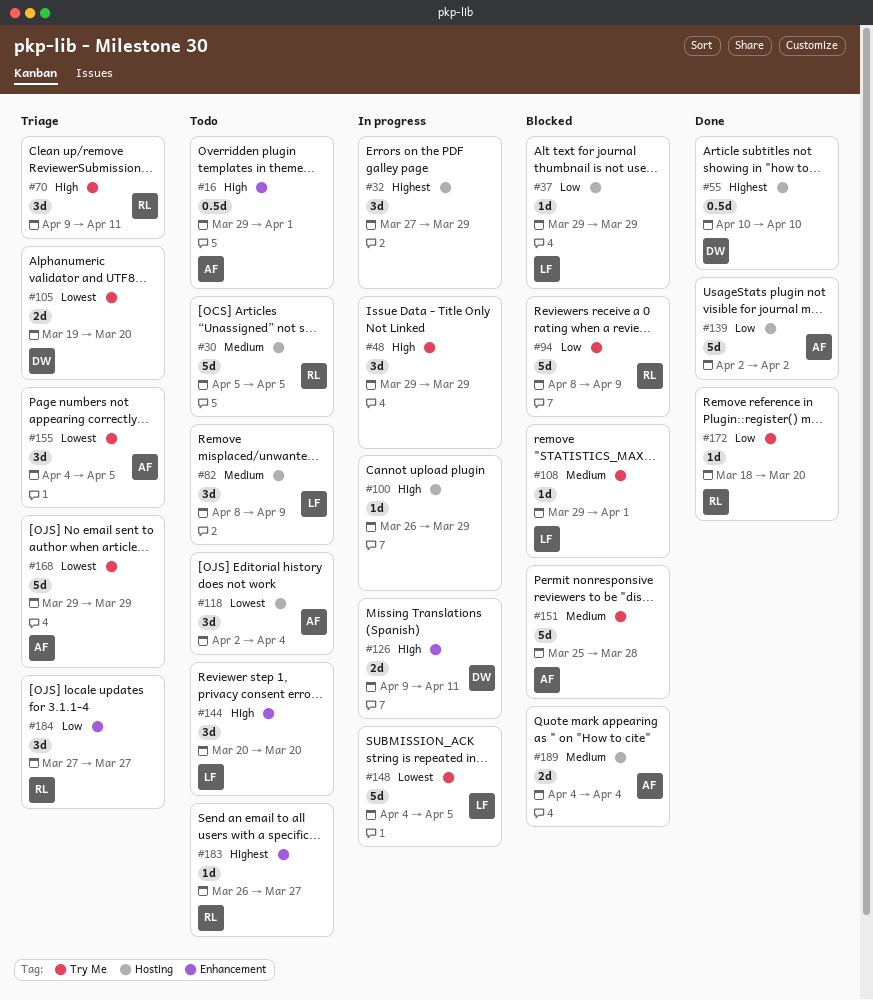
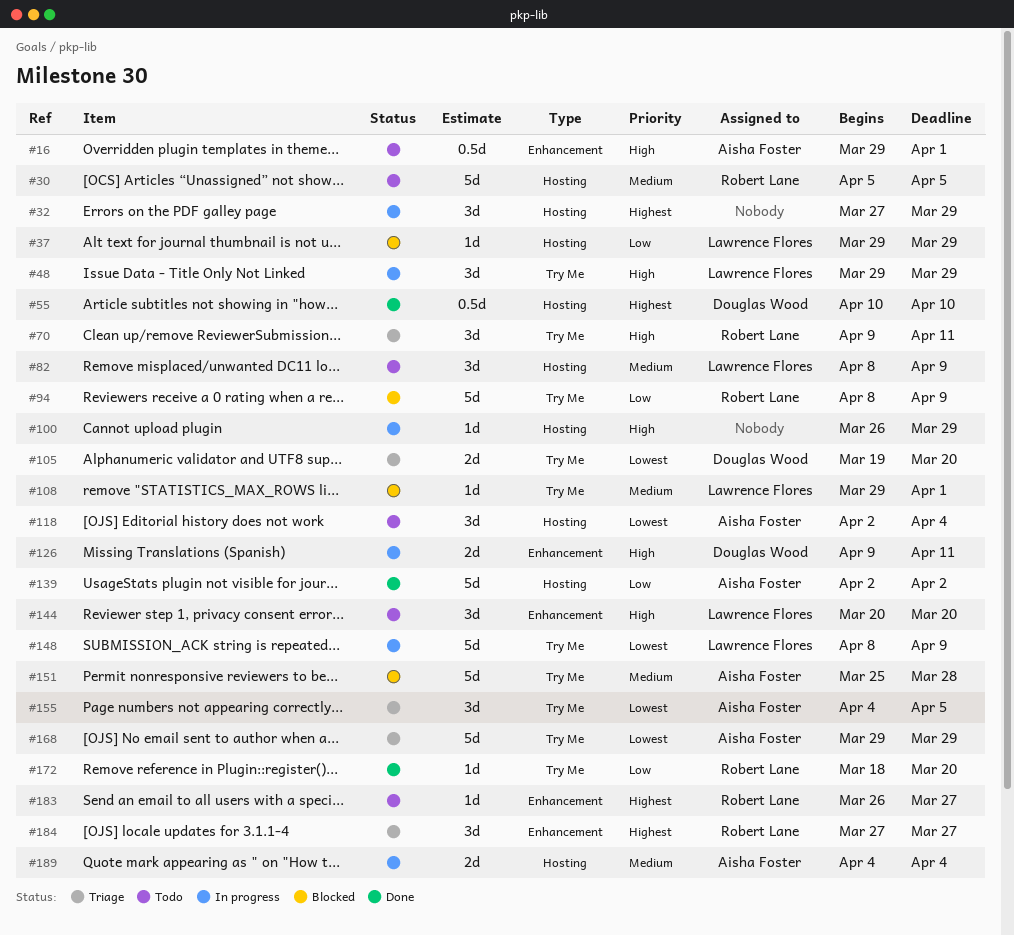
#48, owner: none -> Lawrence Flores
#148, start: Apr 4 -> Apr 8
#148, due: Apr 5 -> Apr 9
#184, priority: Low -> Highest
#189, status: Blocked -> In progress

